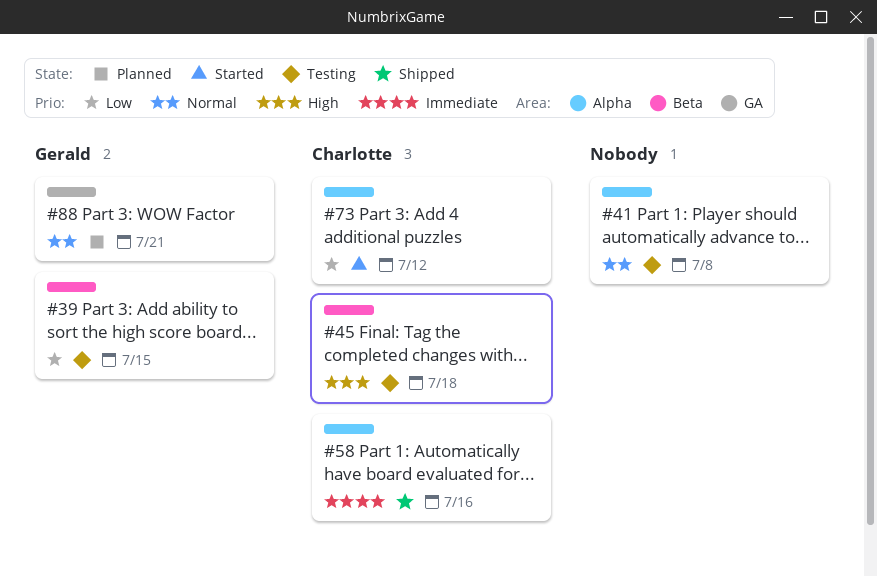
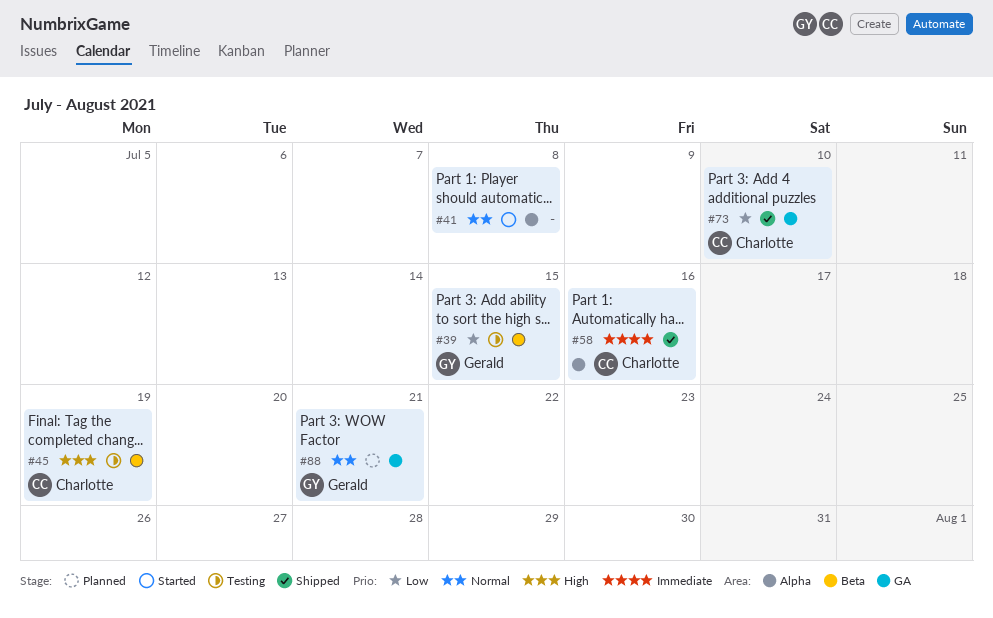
#41, status: Testing -> Started
#45, due: Jul 18 -> Jul 19
#73, status: Started -> Shipped
#73, label: Alpha -> GA
#73, due: Jul 12 -> Jul 10

